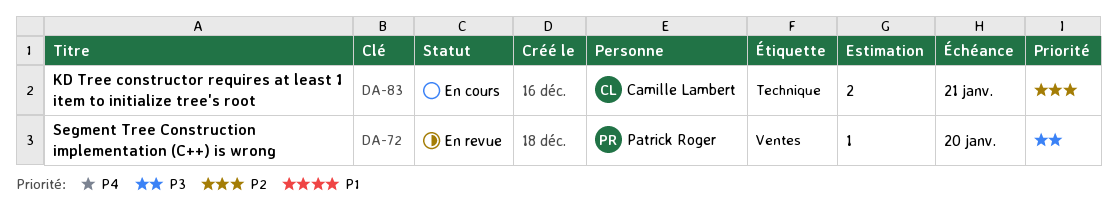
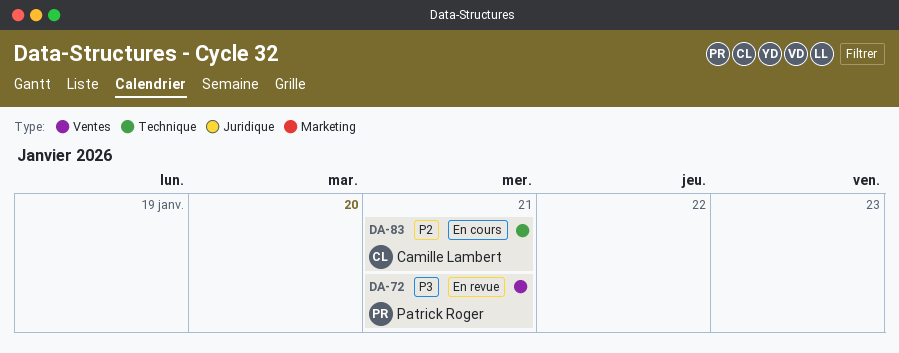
DA-72, due: Jan 20 -> Jan 21

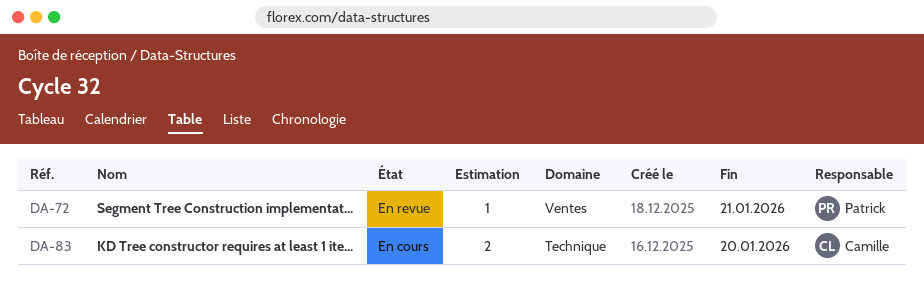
DA-83, due: Jan 21 -> Jan 20

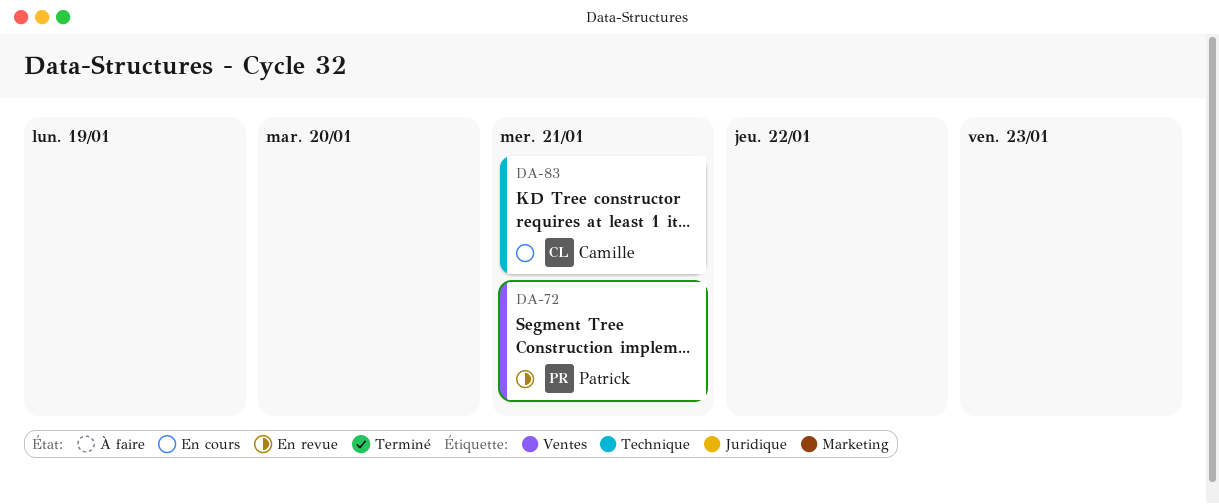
DA-83, due: Jan 20 -> Jan 21

